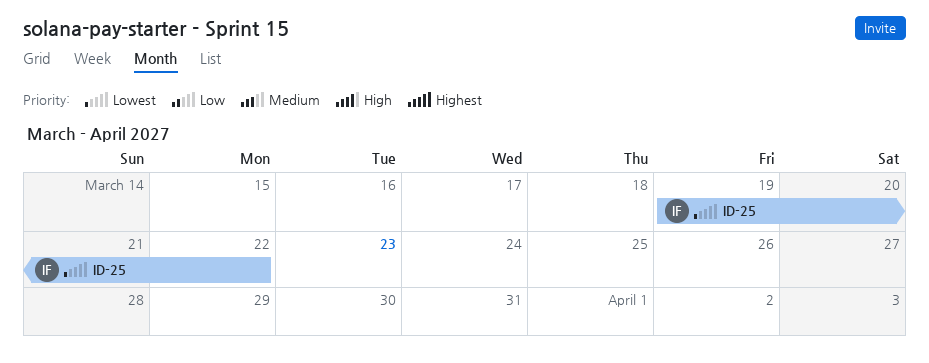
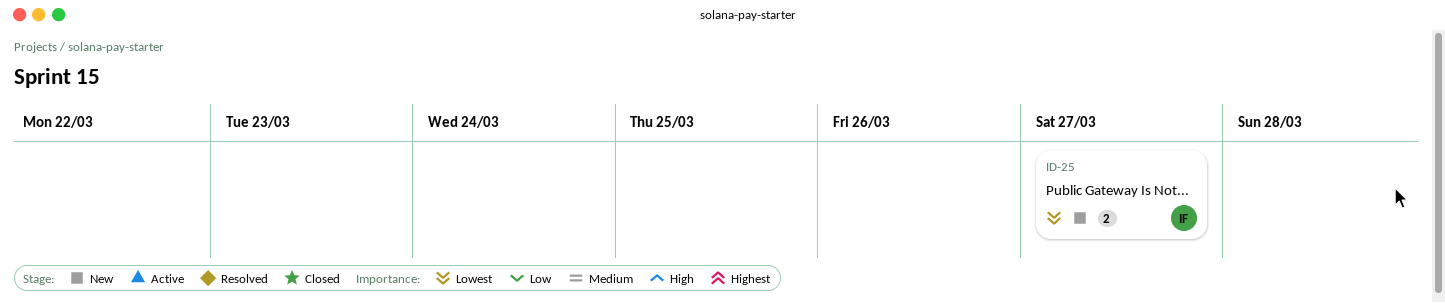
ID-25, due: Mar 22 -> Mar 27

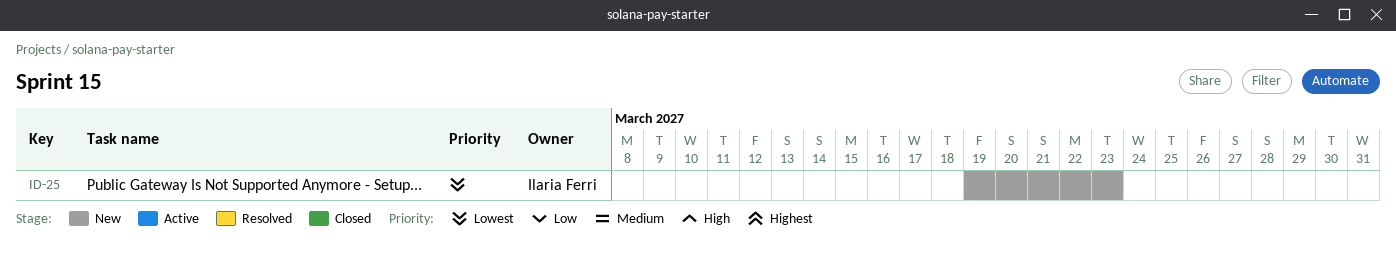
ID-25, due: Mar 27 -> Mar 23

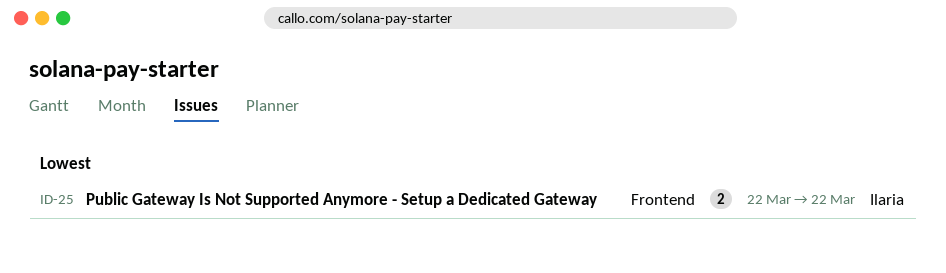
ID-25, start: Mar 19 -> Mar 22
ID-25, due: Mar 23 -> Mar 22

